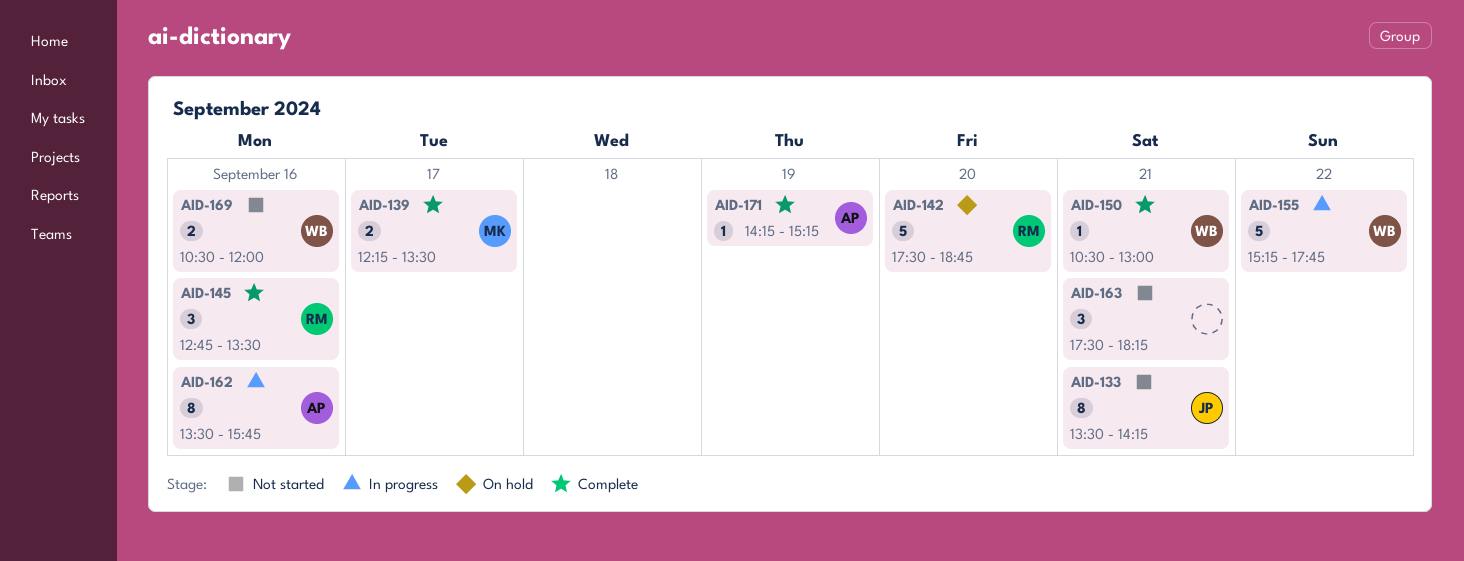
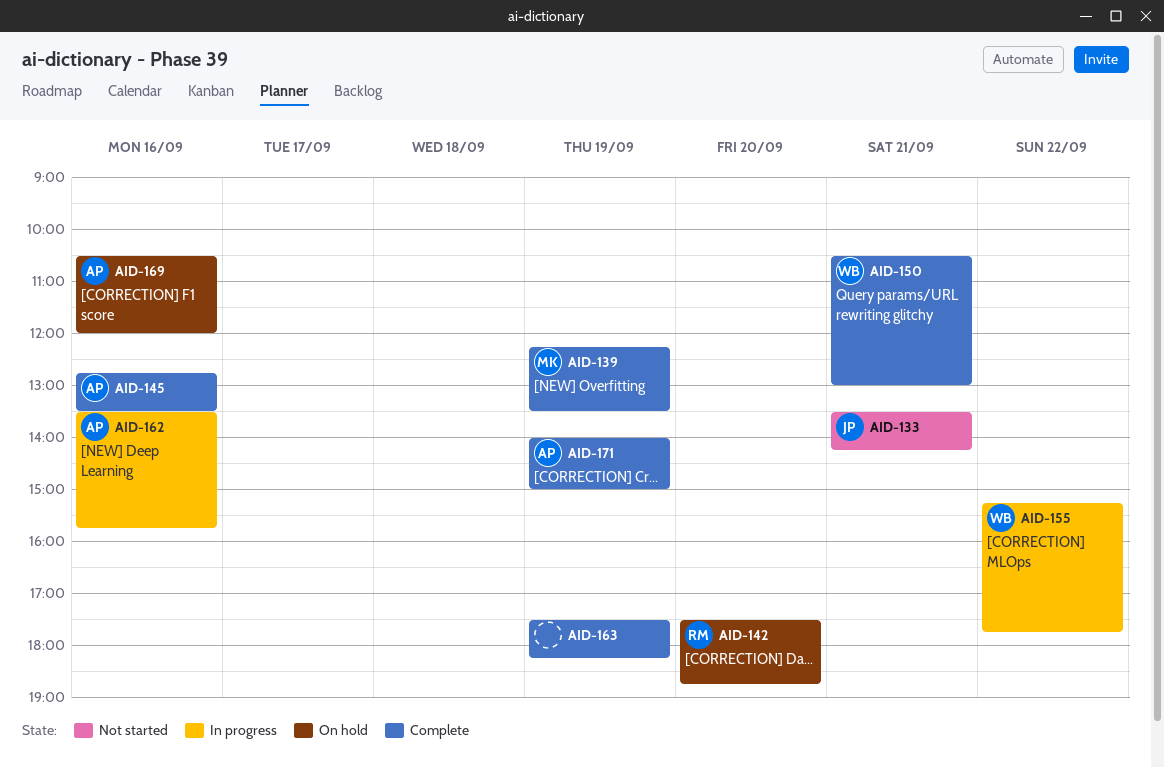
AID-139, day: Sep 17 -> Sep 19
AID-145, owner: RM -> AP
AID-163, status: Not started -> Complete
AID-163, day: Sep 21 -> Sep 19
AID-169, status: Not started -> On hold
AID-169, owner: WB -> AP
AID-171, begins: 14:15 -> 14:00
AID-171, ends: 15:15 -> 15:00

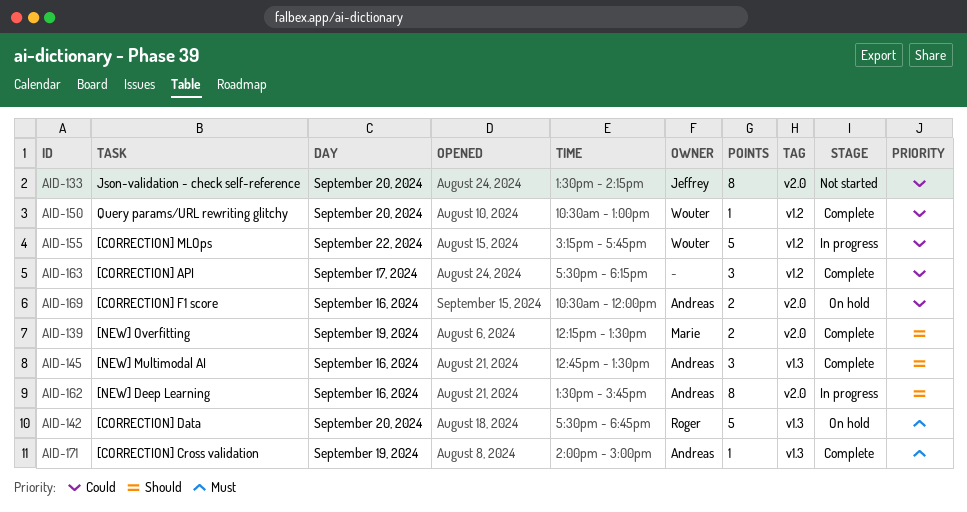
AID-133, day: Sep 21 -> Sep 20
AID-150, day: Sep 21 -> Sep 20
AID-163, day: Sep 19 -> Sep 17

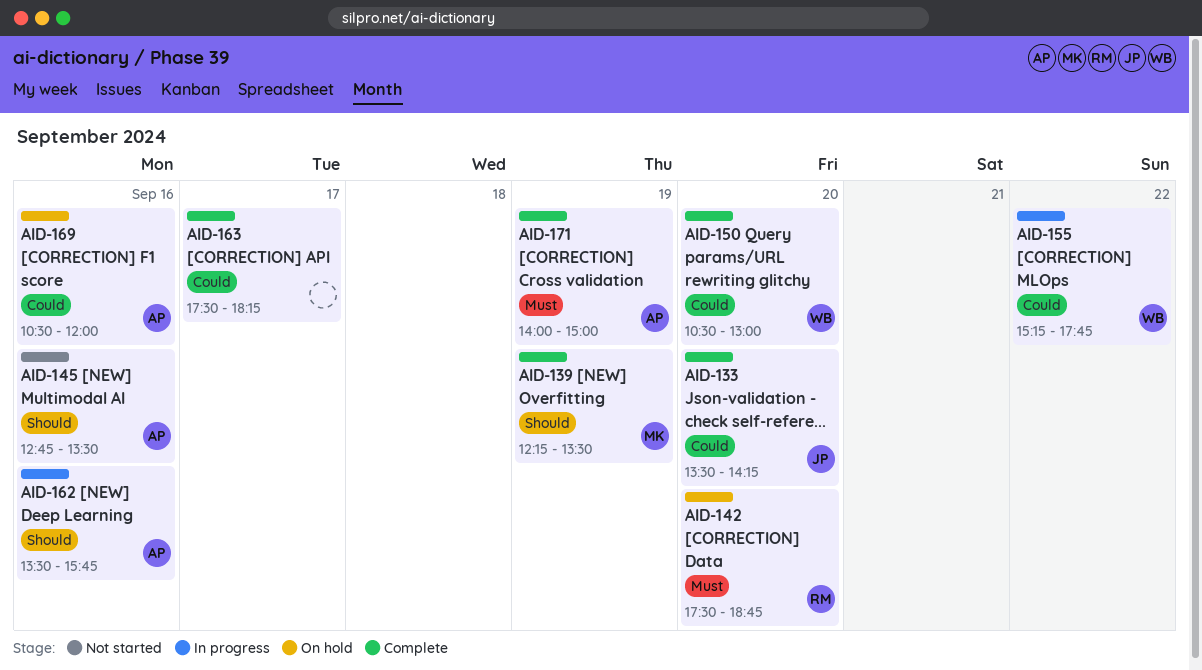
AID-133, status: Not started -> Complete
AID-145, status: Complete -> Not started

